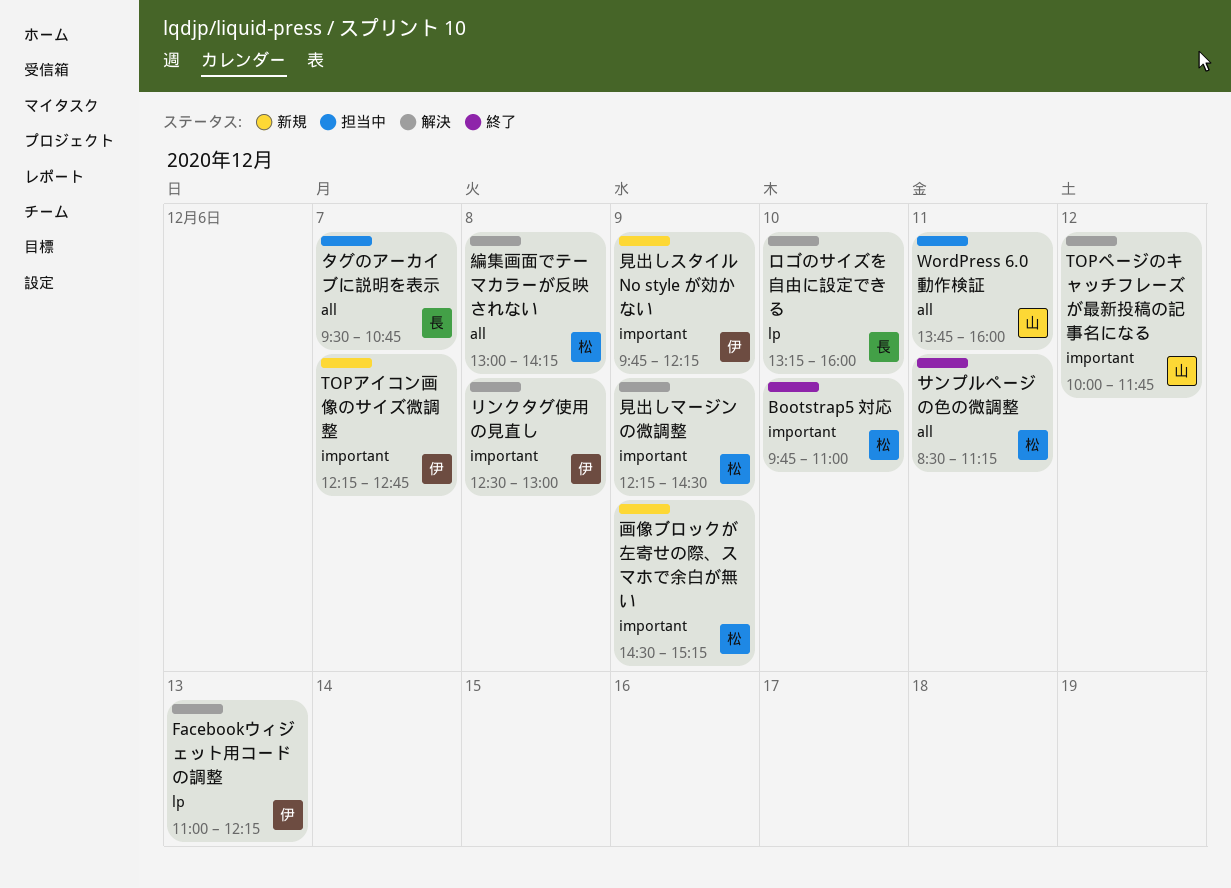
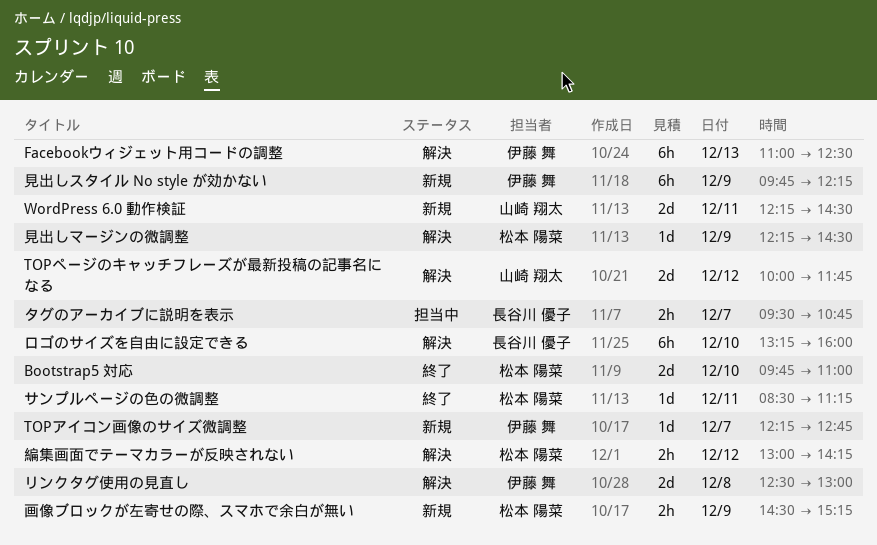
Facebookウィジェット用コードの調整, ends: 12:15 -> 12:30
WordPress 6.0 動作検証, status: 担当中 -> 新規
WordPress 6.0 動作検証, begins: 13:45 -> 12:15
WordPress 6.0 動作検証, ends: 16:00 -> 14:30
編集画面でテーマカラーが反映されない, day: Dec 8 -> Dec 12

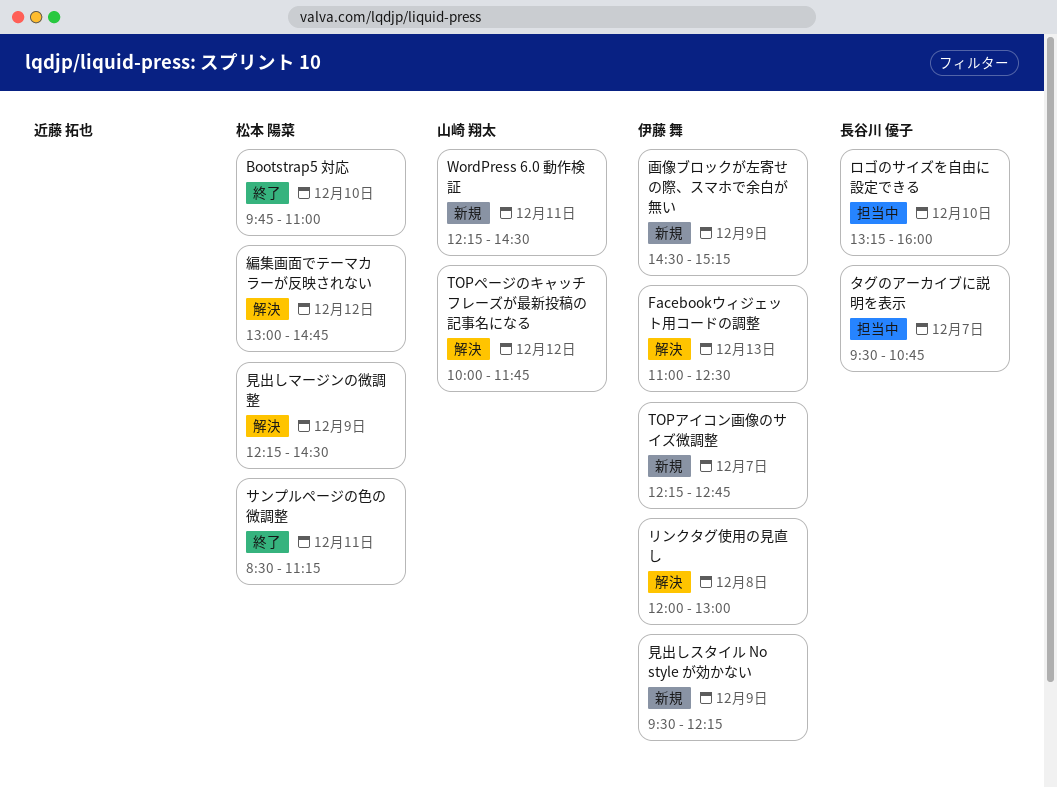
リンクタグ使用の見直し, begins: 12:30 -> 12:00
ロゴのサイズを自由に設定できる, status: 解決 -> 担当中
画像ブロックが左寄せの際、スマホで余白が無い, owner: 松本 陽菜 -> 伊藤 舞
編集画面でテーマカラーが反映されない, ends: 14:15 -> 14:45
見出しスタイル No style が効かない, begins: 09:45 -> 09:30

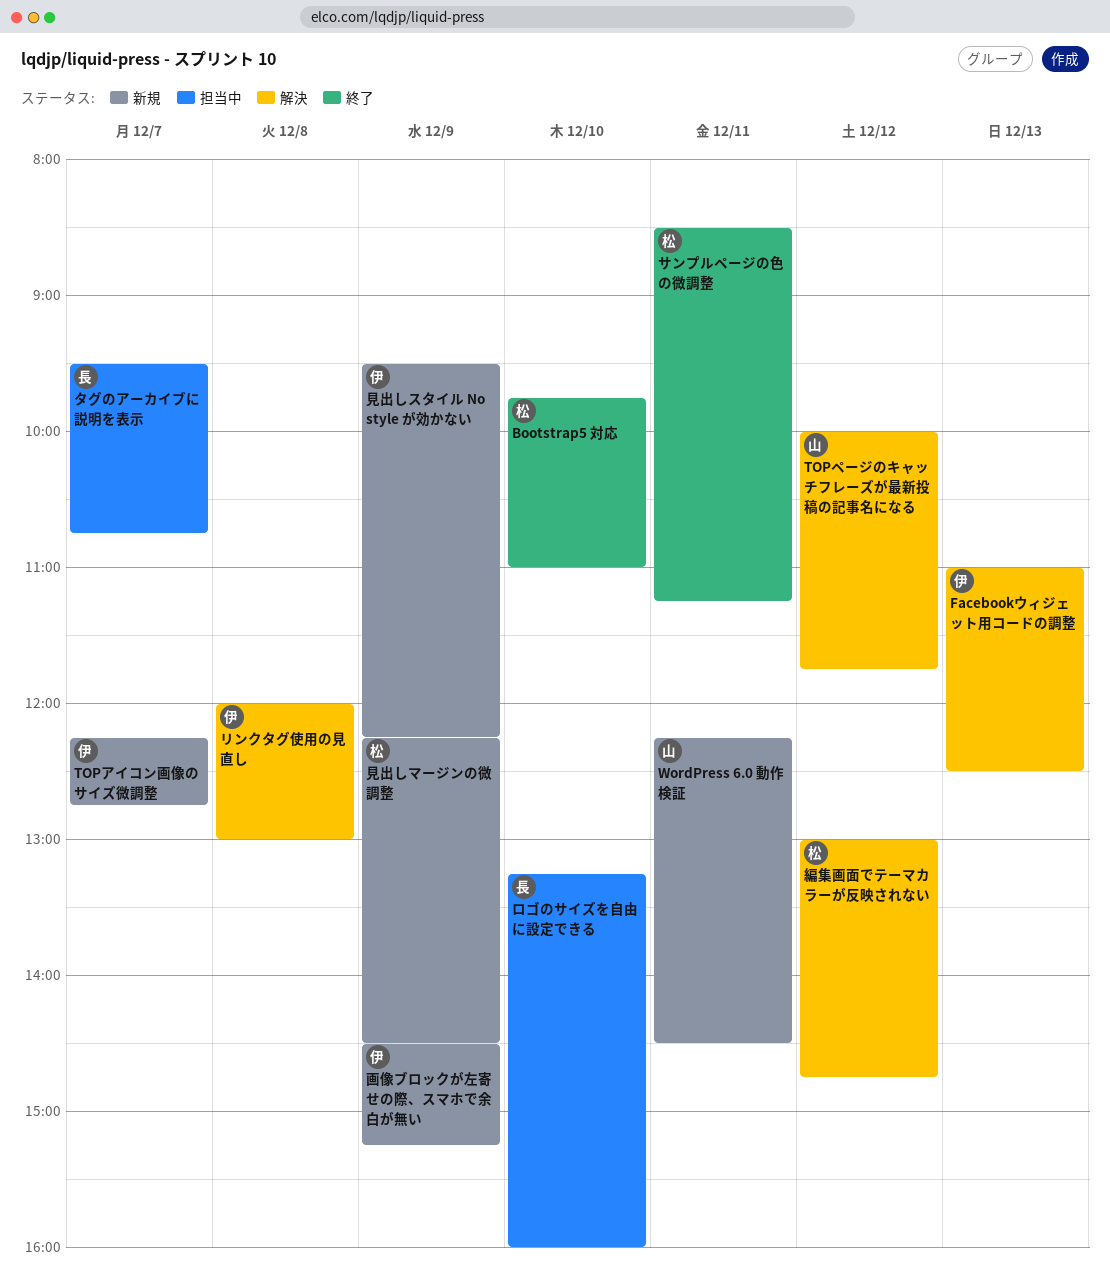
見出しマージンの微調整, status: 解決 -> 新規

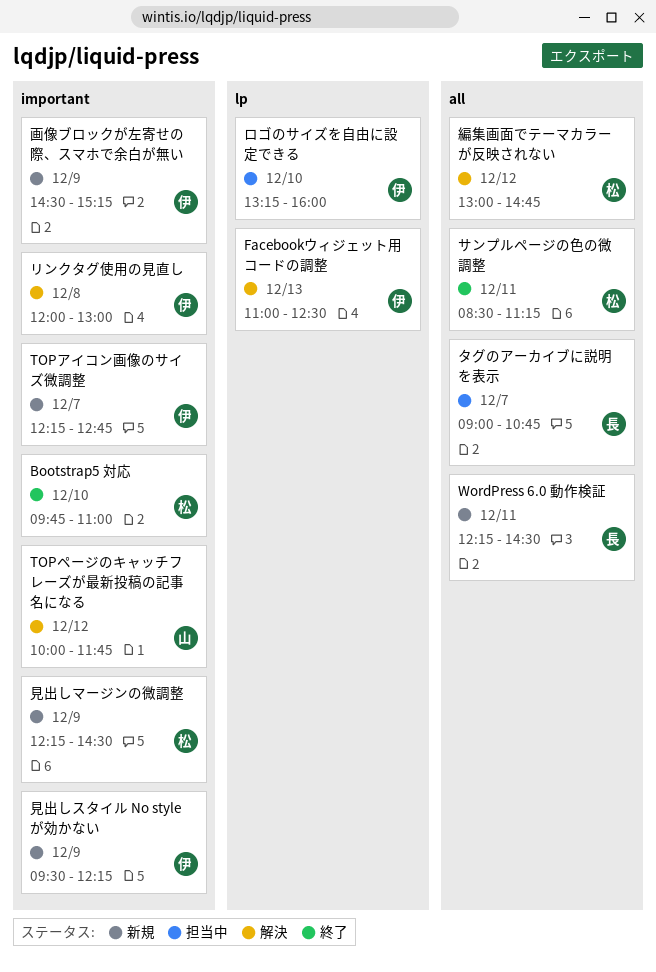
WordPress 6.0 動作検証, owner: 山 -> 長
タグのアーカイブに説明を表示, begins: 09:30 -> 09:00
ロゴのサイズを自由に設定できる, owner: 長 -> 伊

